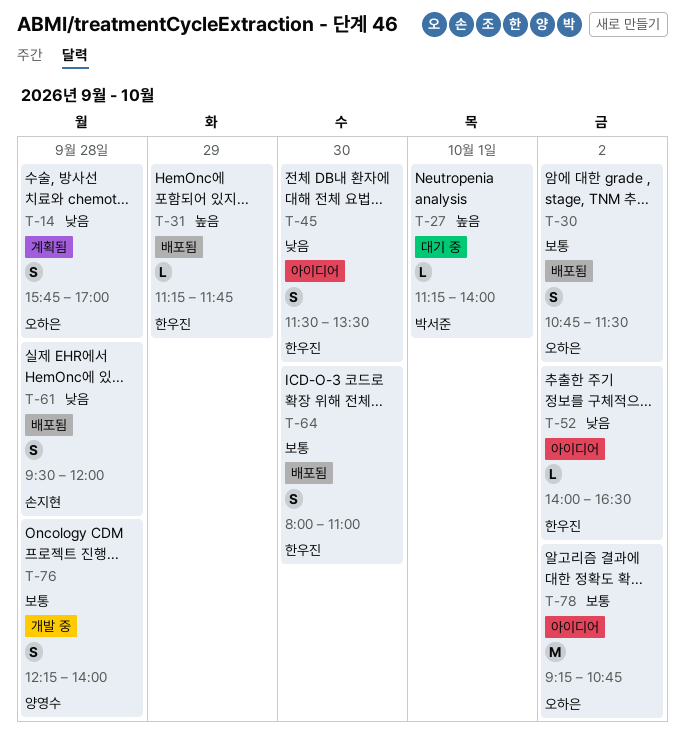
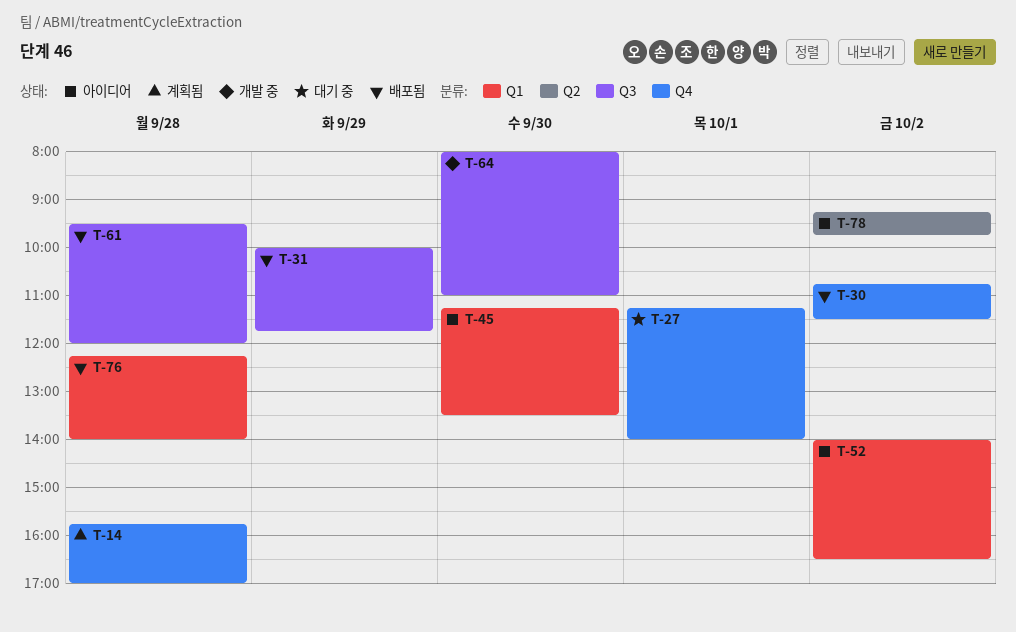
T-31, begins: 11:15 -> 10:00
T-45, begins: 11:30 -> 11:15
T-64, status: 배포됨 -> 개발 중
T-76, status: 개발 중 -> 배포됨
T-78, ends: 10:45 -> 09:45

